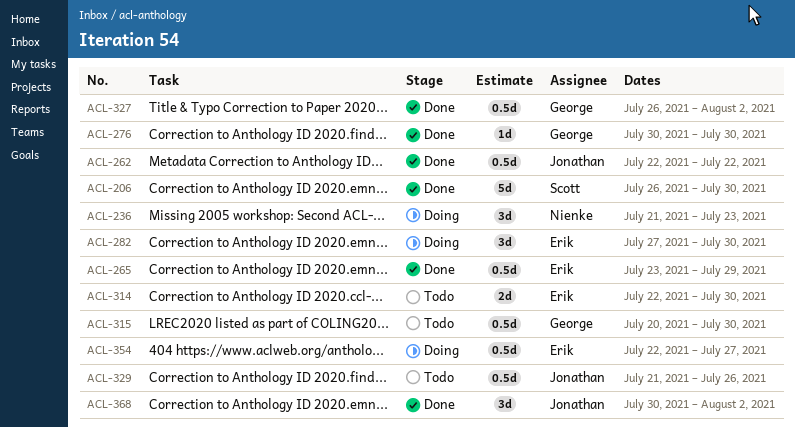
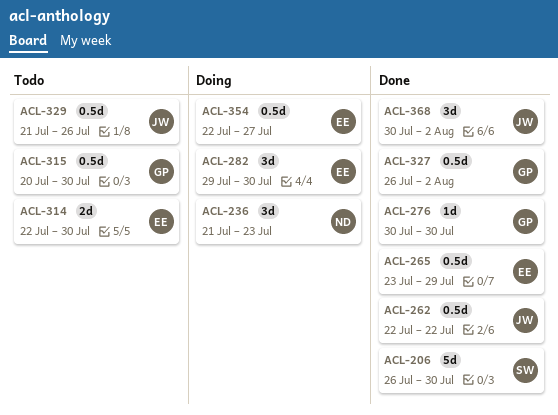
ACL-282, start: Jul 27 -> Jul 29

